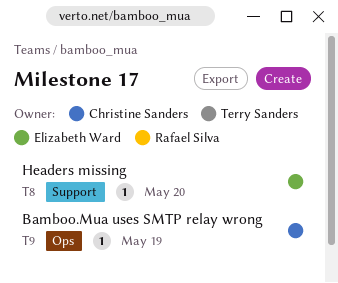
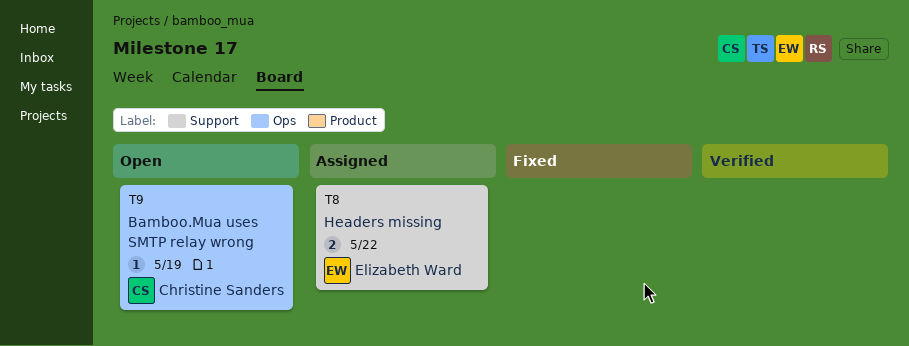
T8, estimate: 1 -> 2
T8, due: May 20 -> May 22

